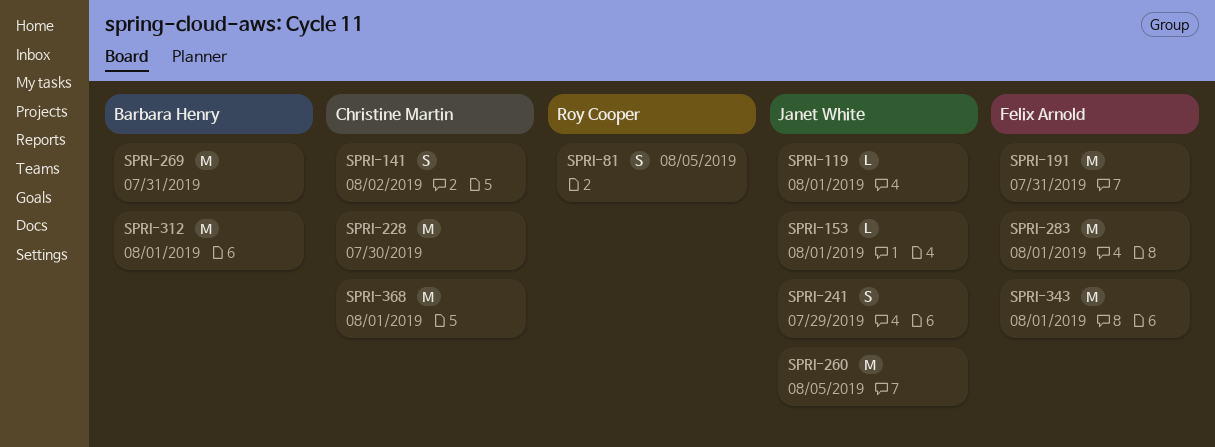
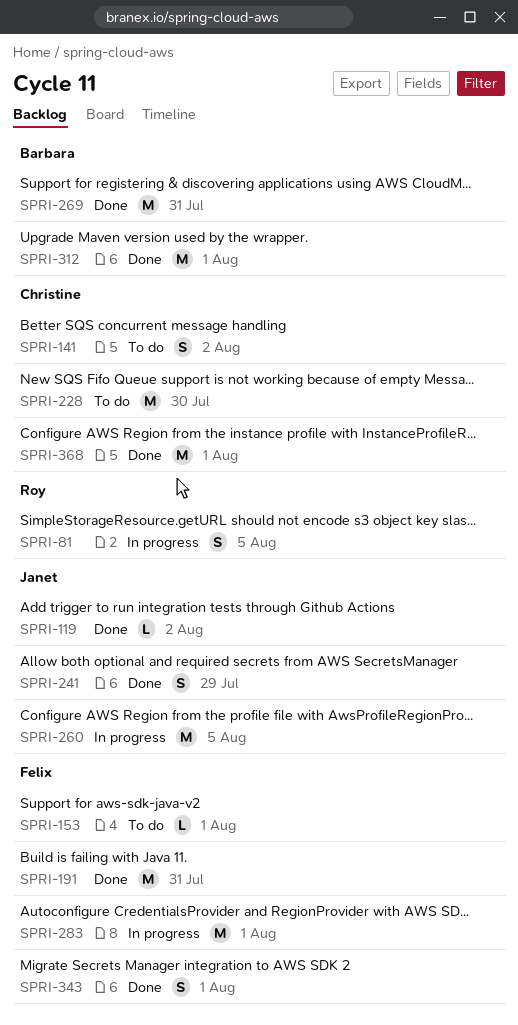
SPRI-119, due: Aug 1 -> Aug 2
SPRI-153, owner: Janet White -> Felix Arnold
SPRI-343, estimate: M -> S

